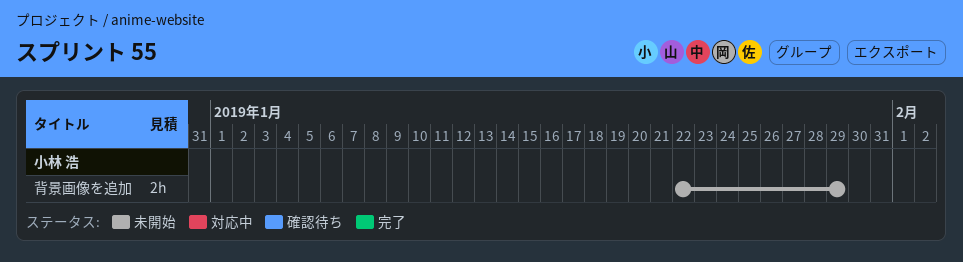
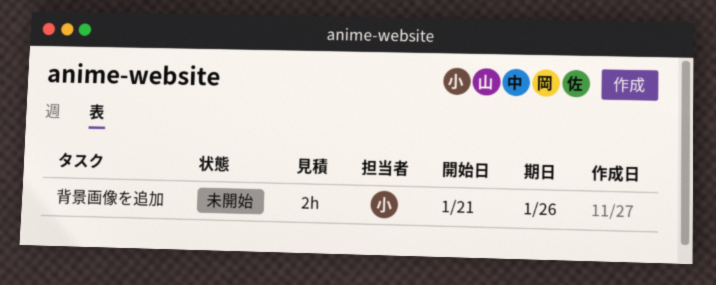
背景画像を追加, start: Jan 22 -> Jan 21
背景画像を追加, due: Jan 29 -> Jan 26

